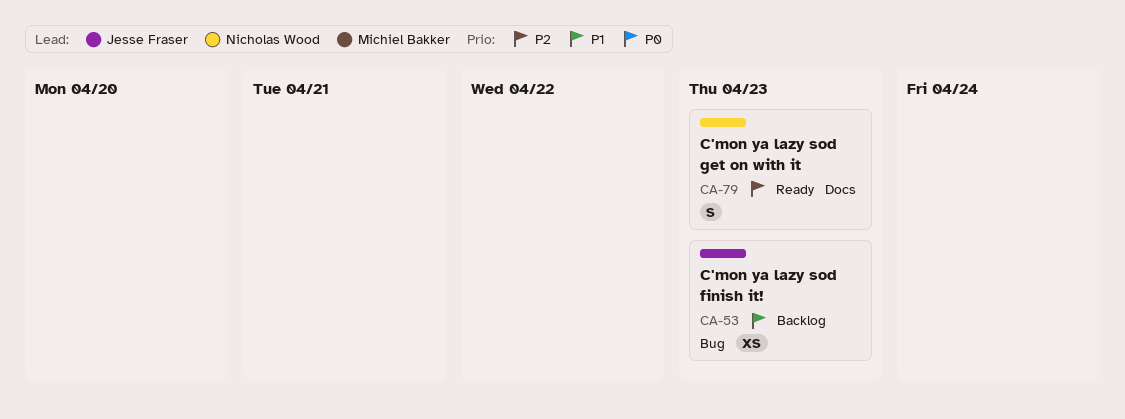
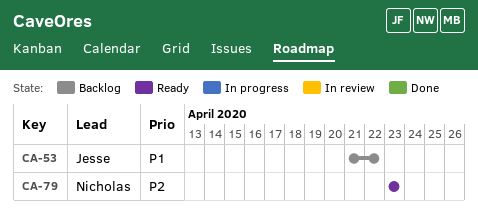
CA-53, due: Apr 23 -> Apr 22

